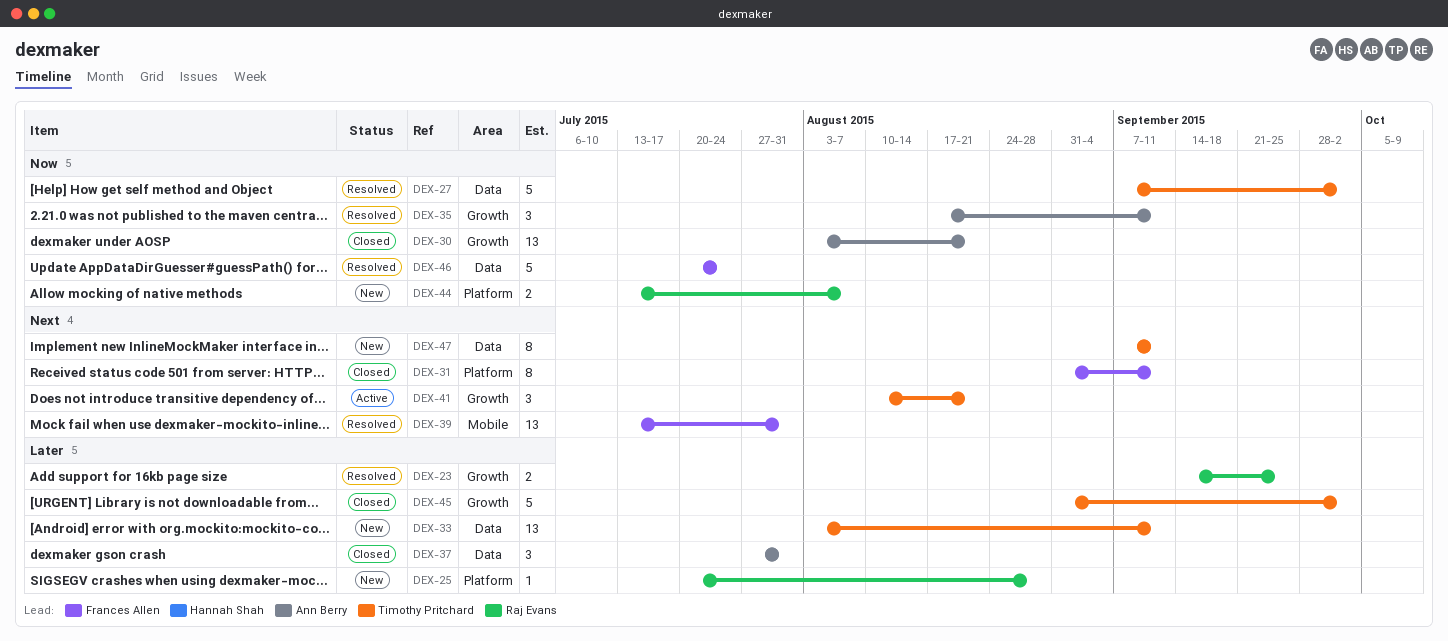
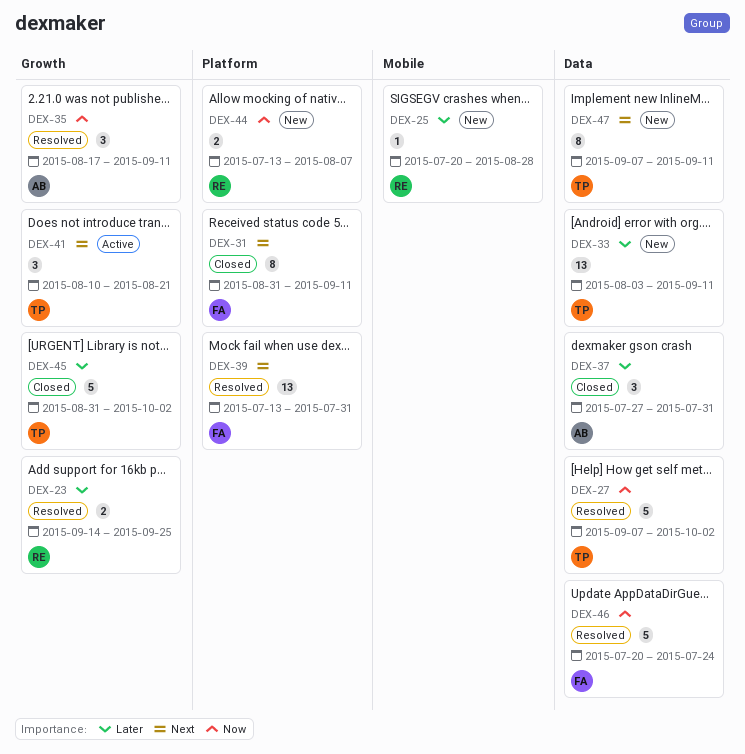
DEX-25, label: Platform -> Mobile
DEX-30: present -> none
DEX-39, label: Mobile -> Platform

